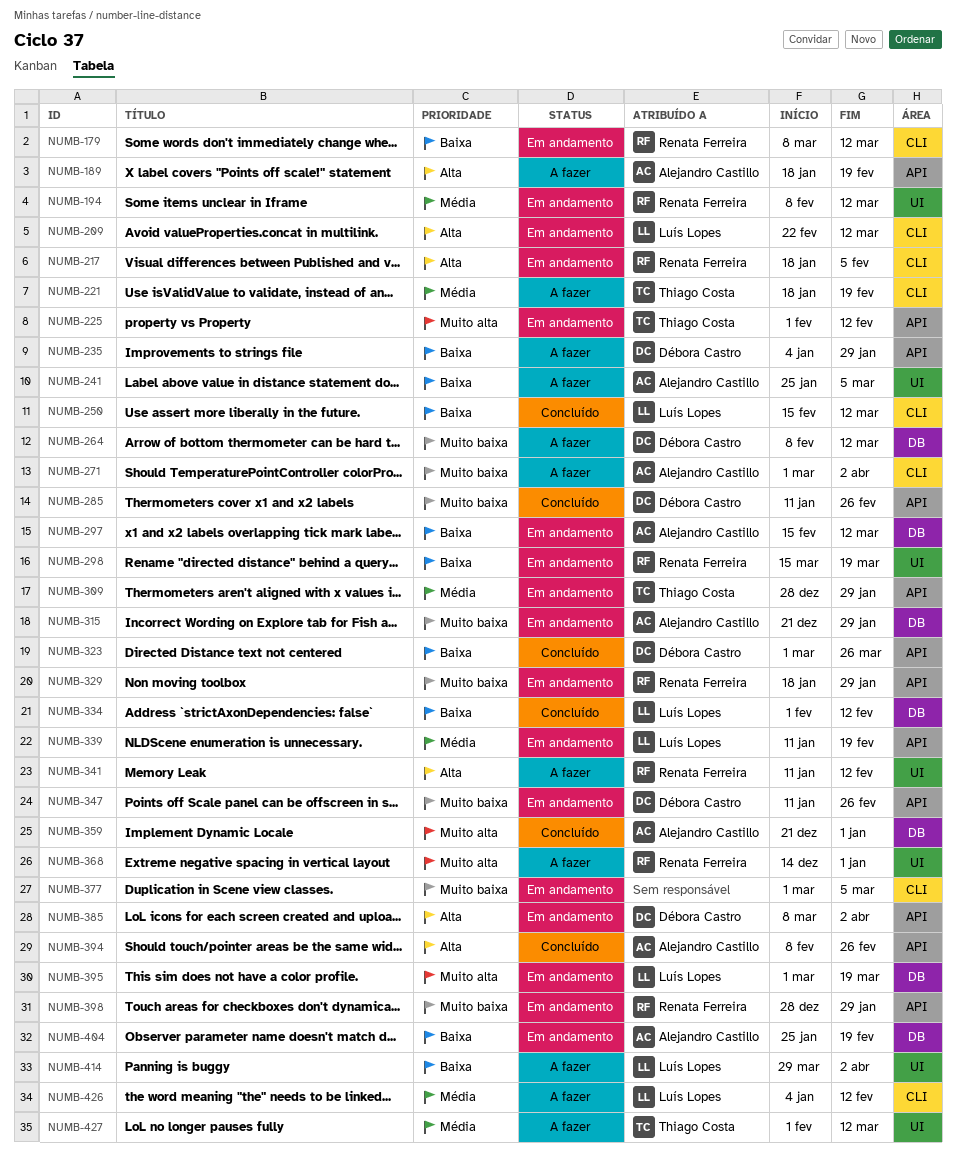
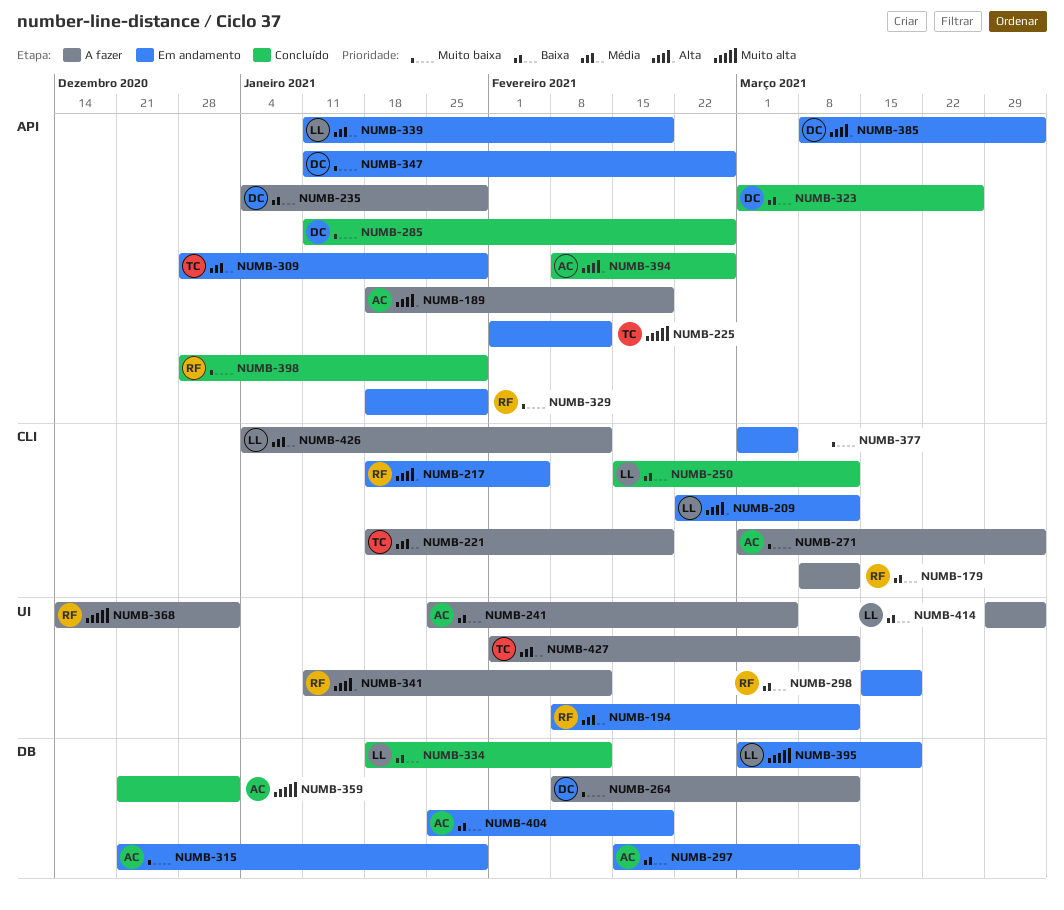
NUMB-179, status: Em andamento -> A fazer
NUMB-334, start: Feb 1 -> Jan 18
NUMB-398, status: Em andamento -> Concluído

